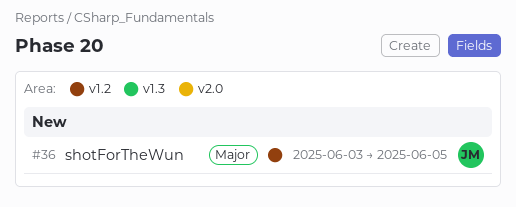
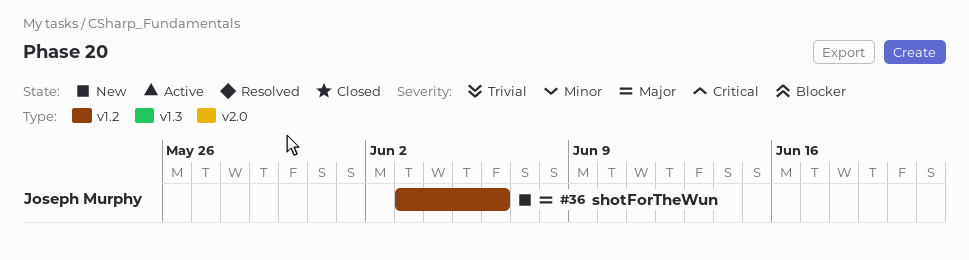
#36, due: Jun 5 -> Jun 6

